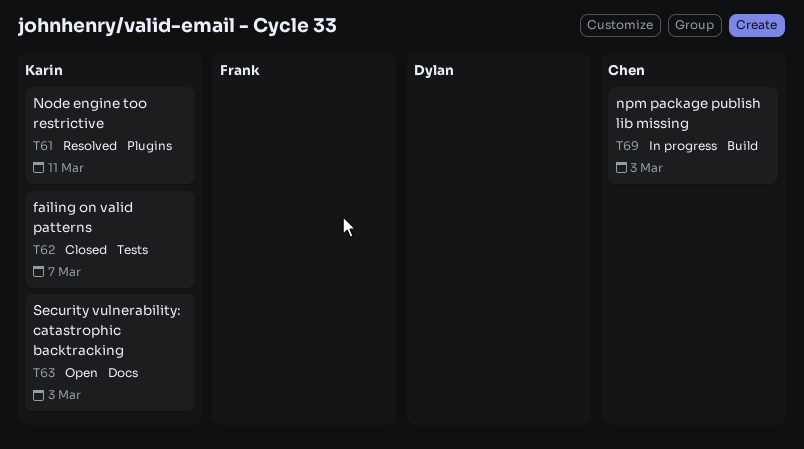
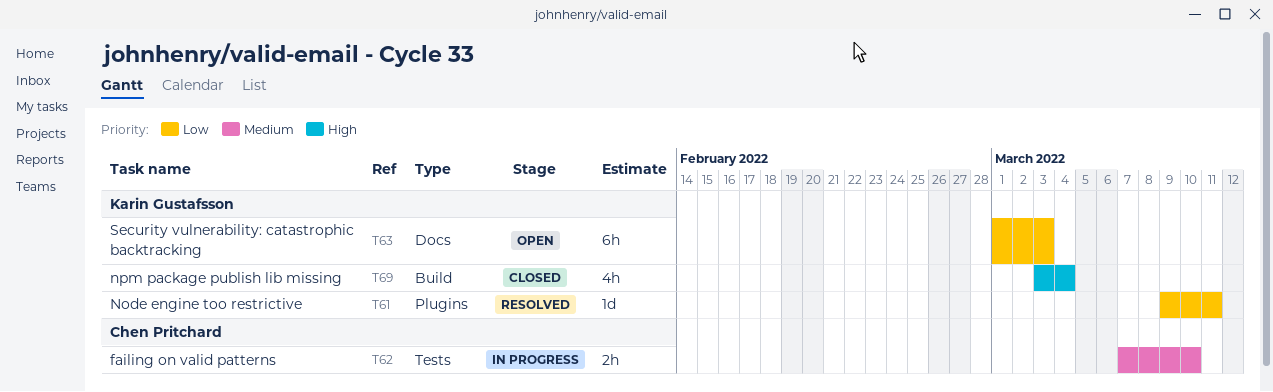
T62, status: Closed -> In progress
T62, owner: Karin Gustafsson -> Chen Pritchard
T62, due: Mar 7 -> Mar 10
T69, status: In progress -> Closed
T69, owner: Chen Pritchard -> Karin Gustafsson
T69, due: Mar 3 -> Mar 4

